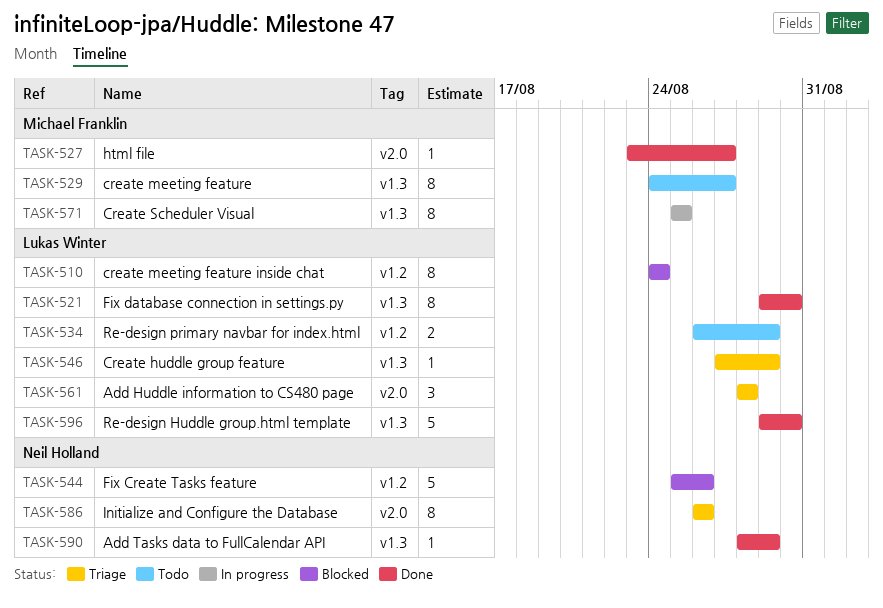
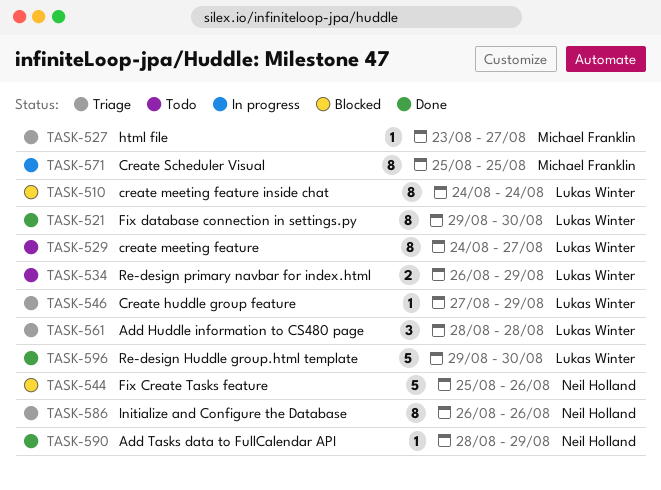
TASK-527, status: Done -> Triage
TASK-529, owner: Michael Franklin -> Lukas Winter

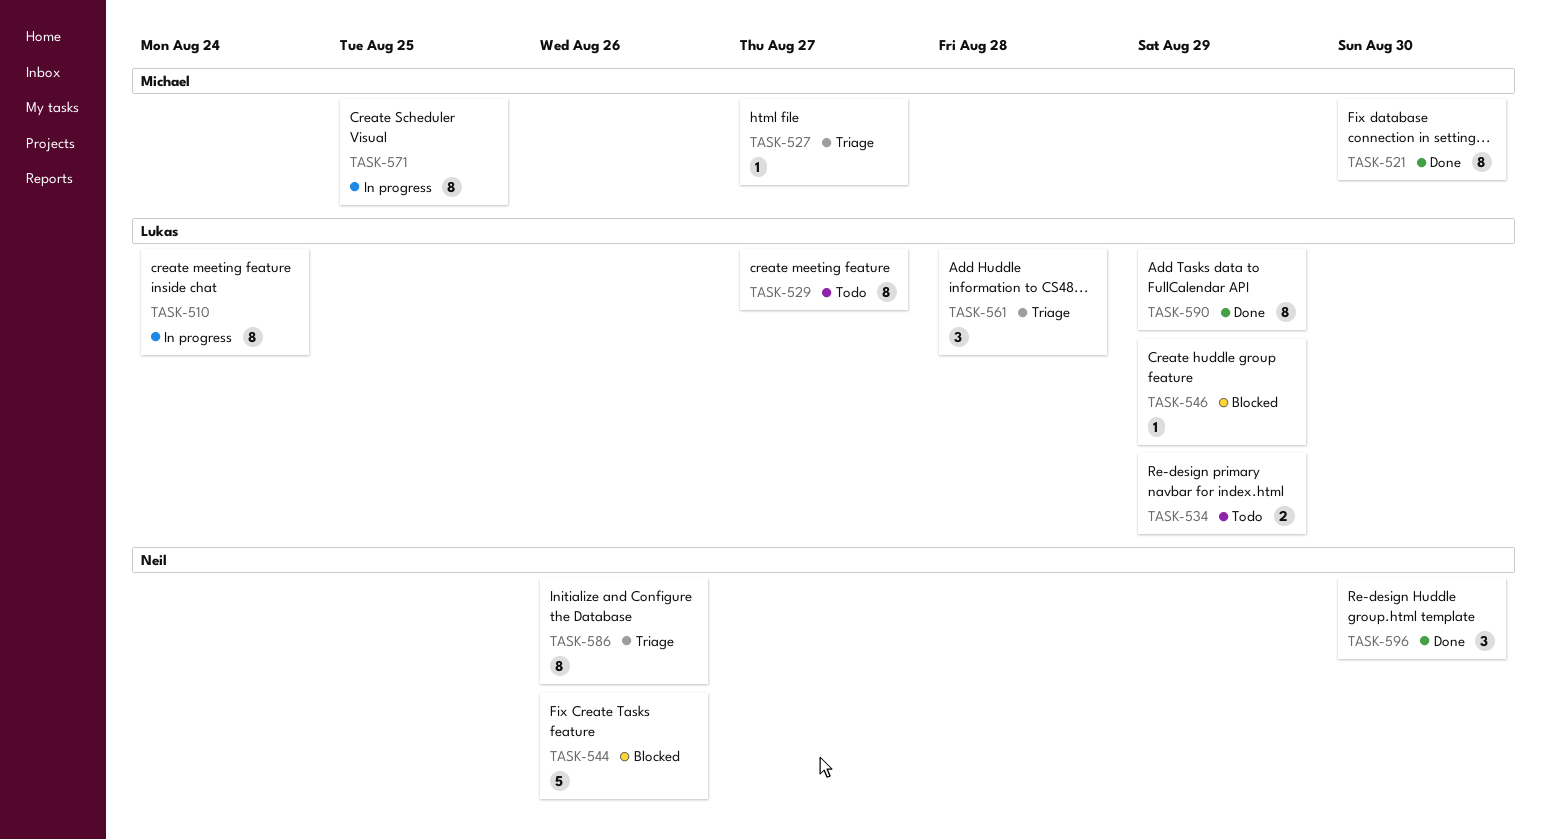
TASK-510, status: Blocked -> In progress
TASK-521, owner: Lukas Winter -> Michael Franklin
TASK-546, status: Triage -> Blocked
TASK-590, owner: Neil Holland -> Lukas Winter
TASK-590, estimate: 1 -> 8
TASK-596, owner: Lukas Winter -> Neil Holland
TASK-596, estimate: 5 -> 3

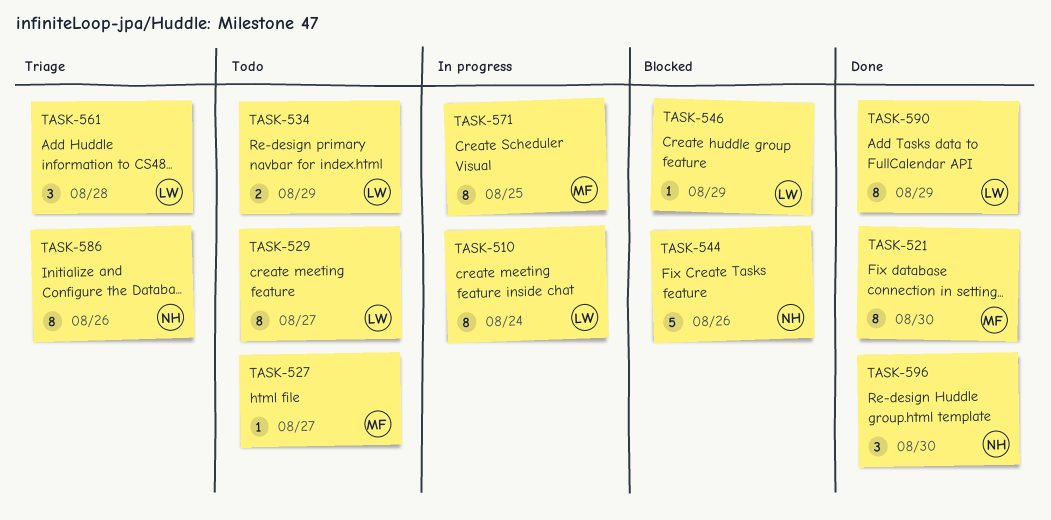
TASK-527, status: Triage -> Todo

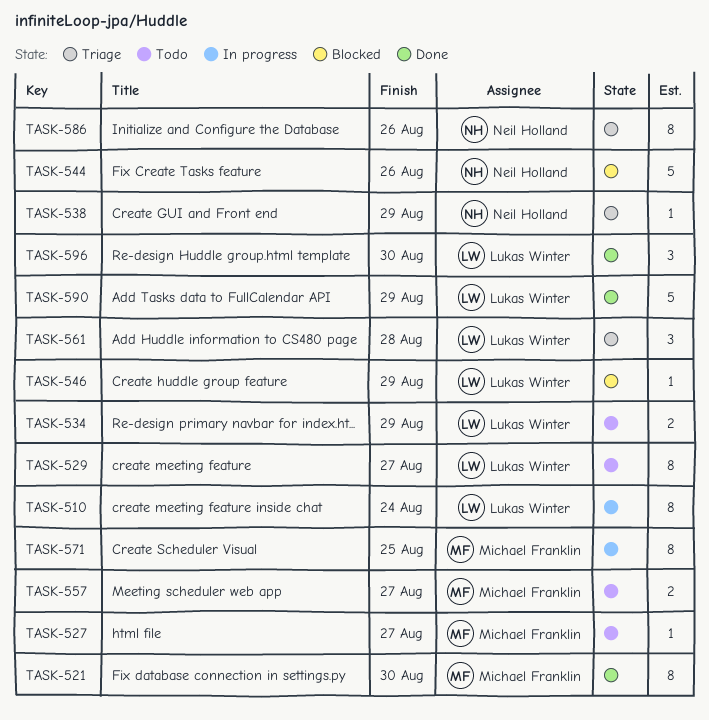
TASK-538: none -> present
TASK-557: none -> present
TASK-590, estimate: 8 -> 5
TASK-596, owner: Neil Holland -> Lukas Winter

